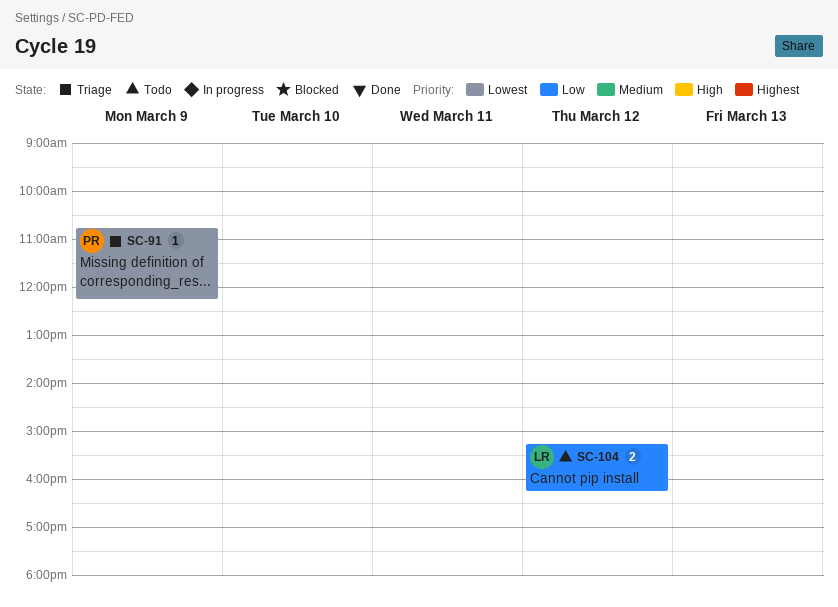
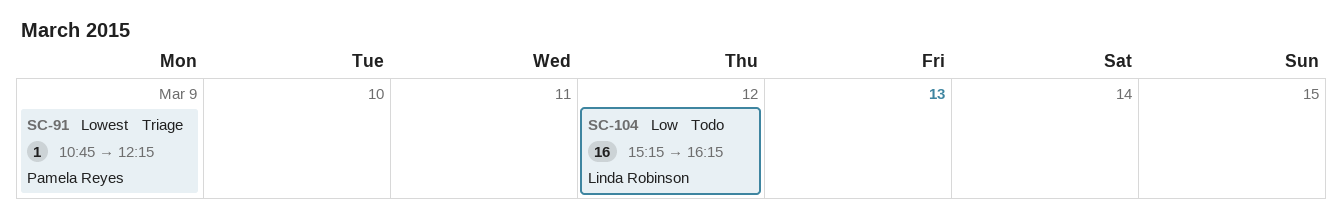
SC-104, estimate: 2 -> 16

